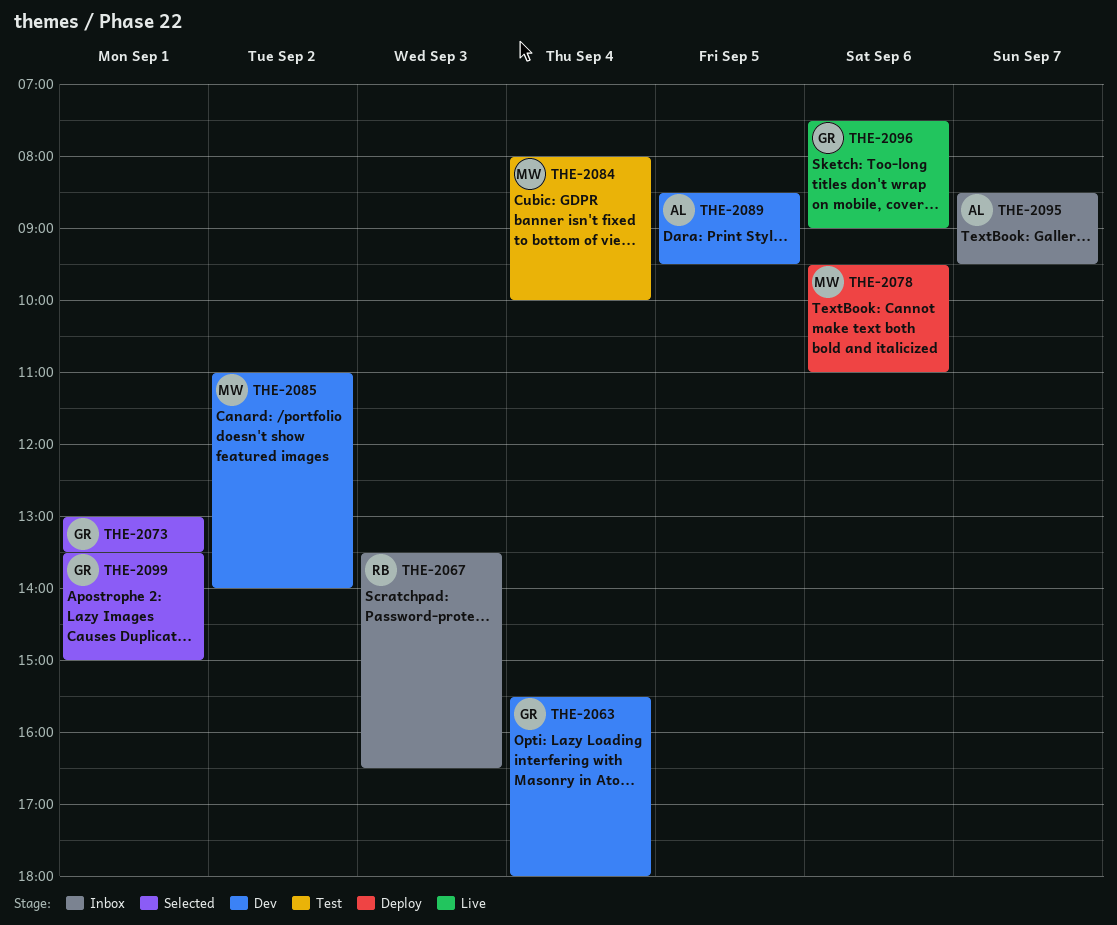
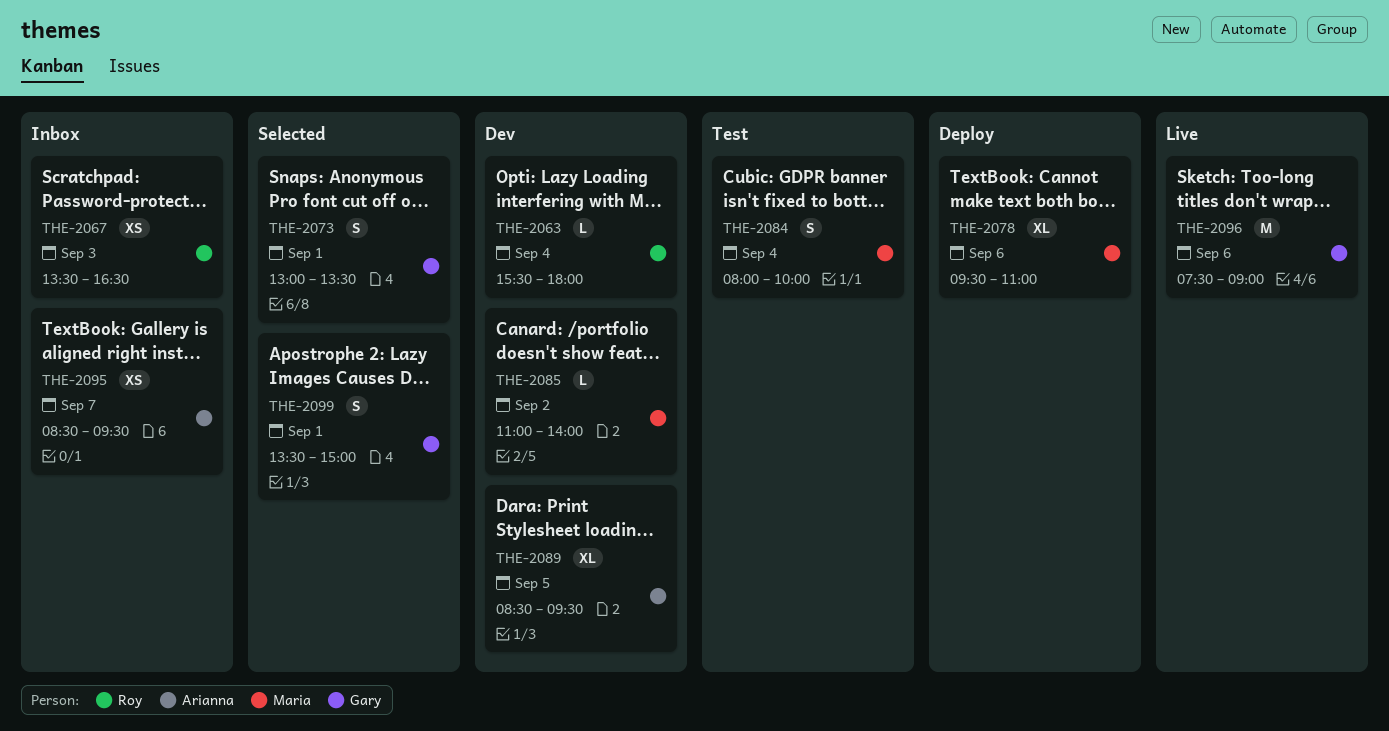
THE-2063, owner: Gary -> Roy

